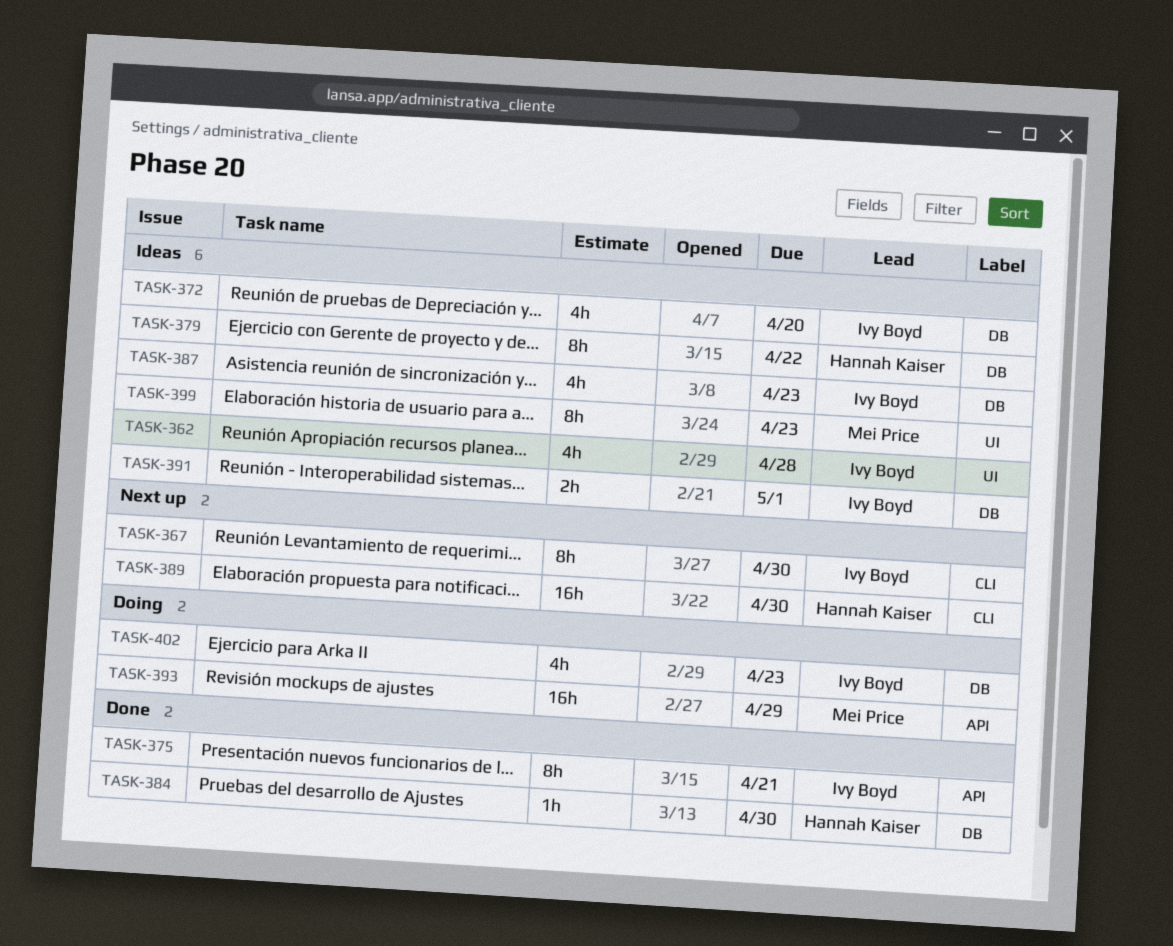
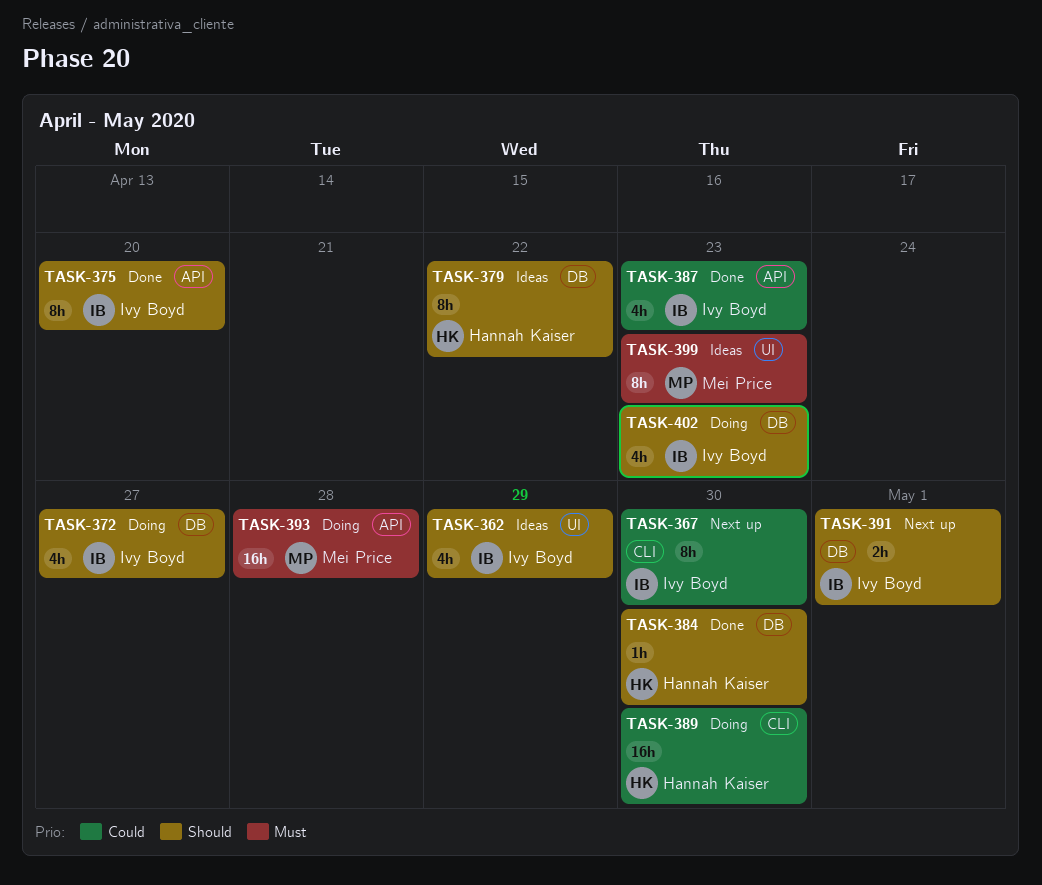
TASK-362, due: Apr 28 -> Apr 29
TASK-372, status: Ideas -> Doing
TASK-372, due: Apr 20 -> Apr 27
TASK-375, due: Apr 21 -> Apr 20
TASK-387, status: Ideas -> Done
TASK-387, label: DB -> API
TASK-389, status: Next up -> Doing
TASK-391, status: Ideas -> Next up
TASK-393, due: Apr 29 -> Apr 28

